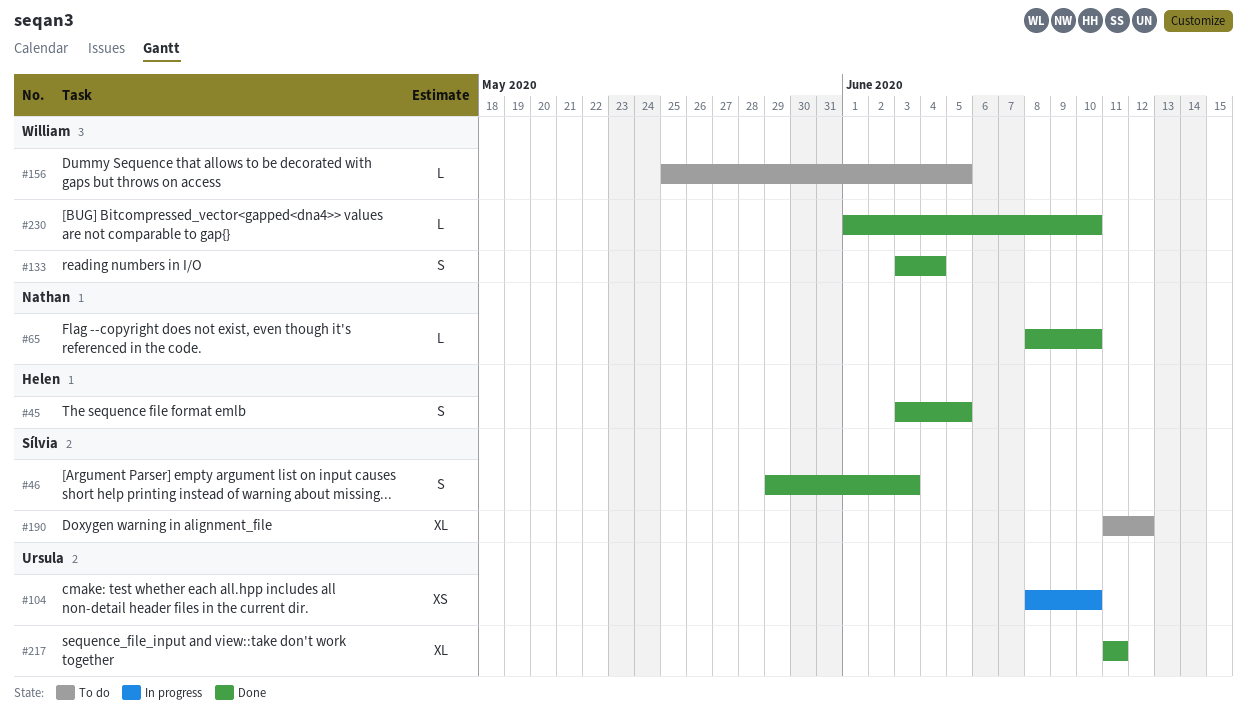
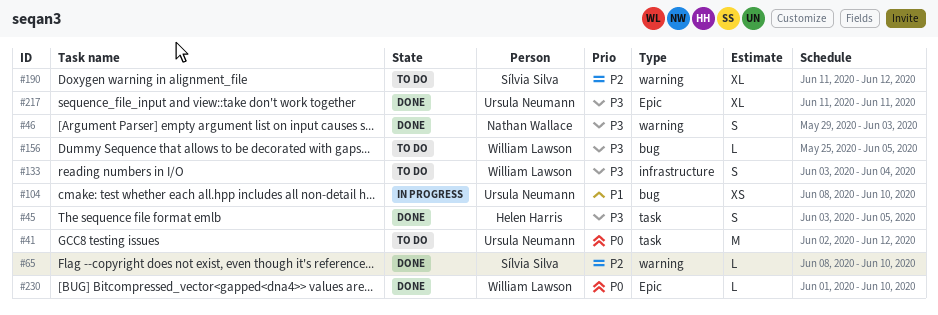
#41: none -> present
#46, owner: Sílvia Silva -> Nathan Wallace
#65, owner: Nathan Wallace -> Sílvia Silva
#133, status: Done -> To do

